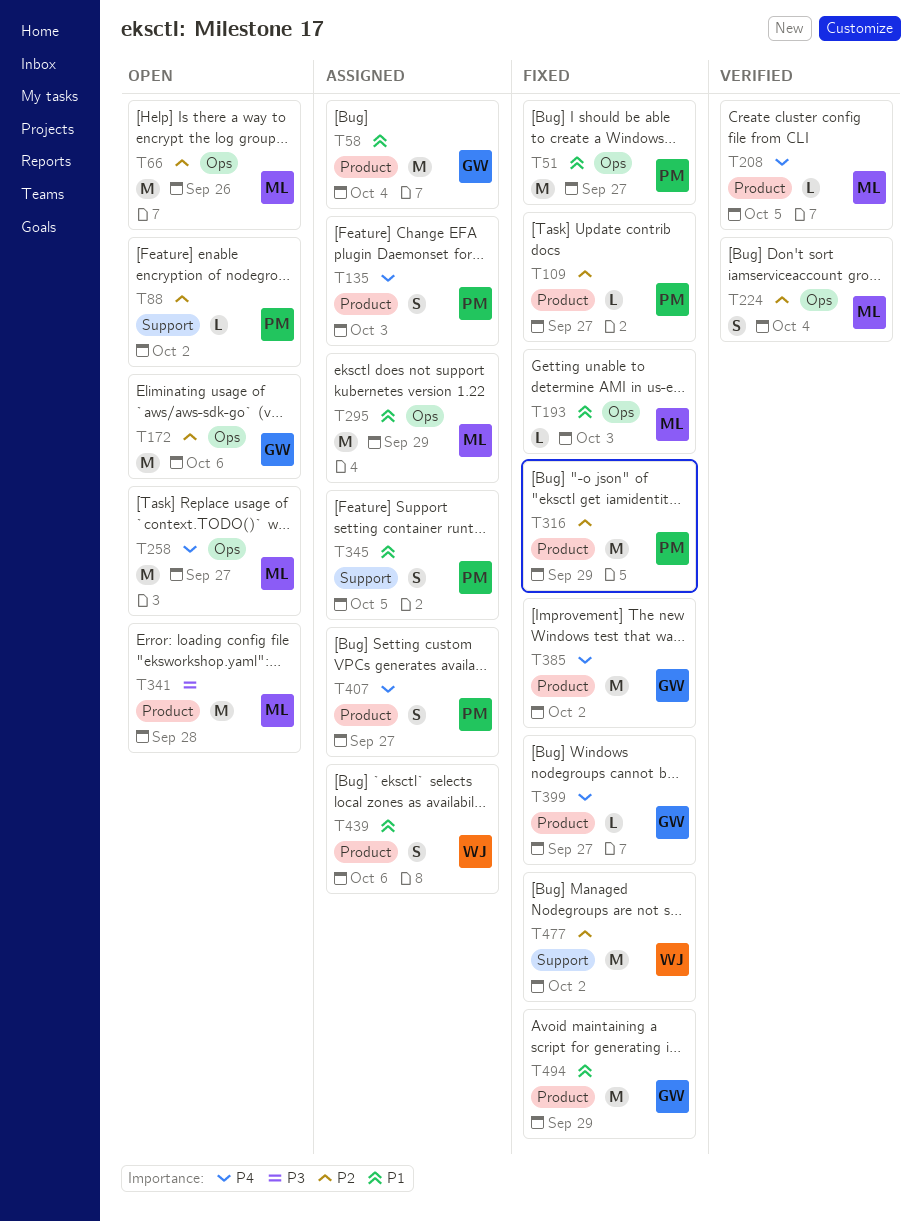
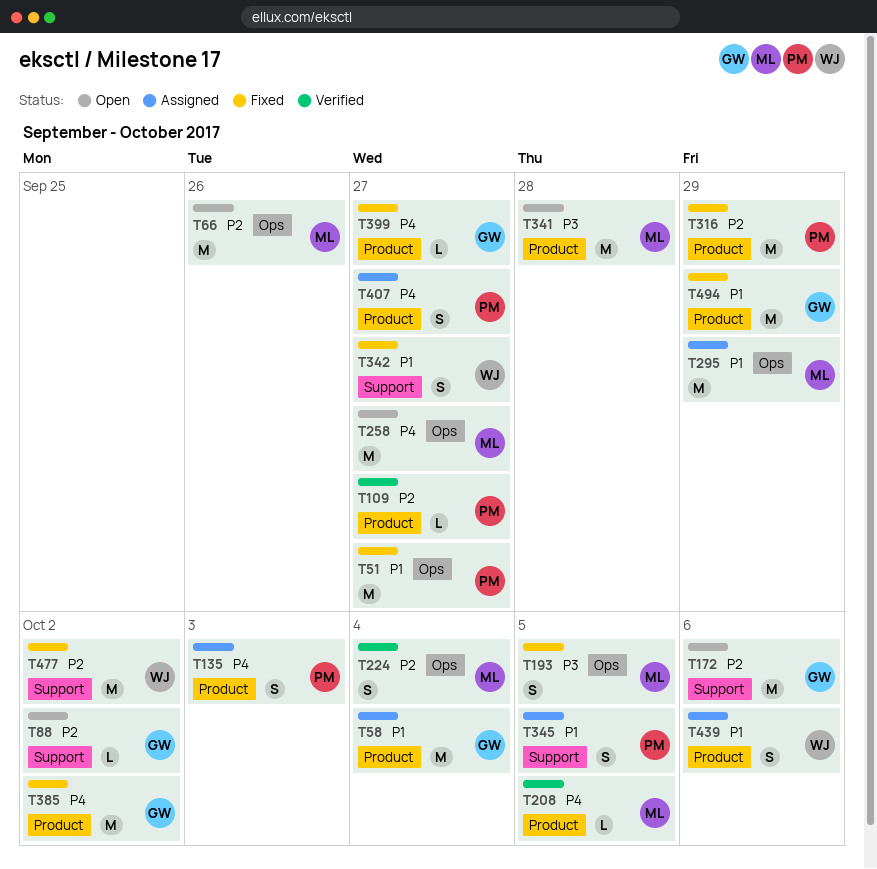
T88, owner: PM -> GW
T109, status: Fixed -> Verified
T172, label: Ops -> Support
T193, priority: P1 -> P3
T193, estimate: L -> S
T193, due: Oct 3 -> Oct 5
T342: none -> present

